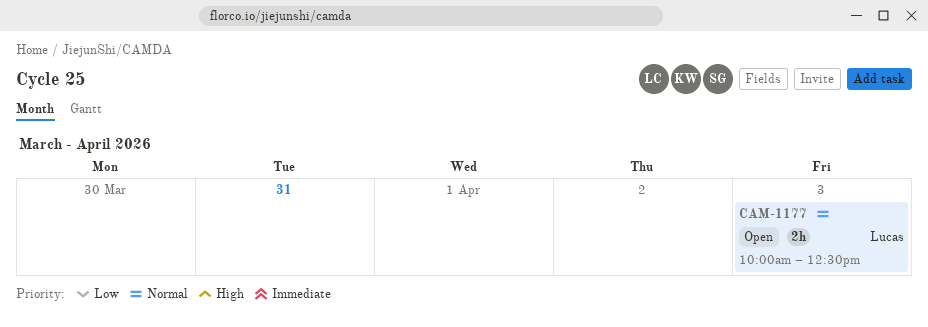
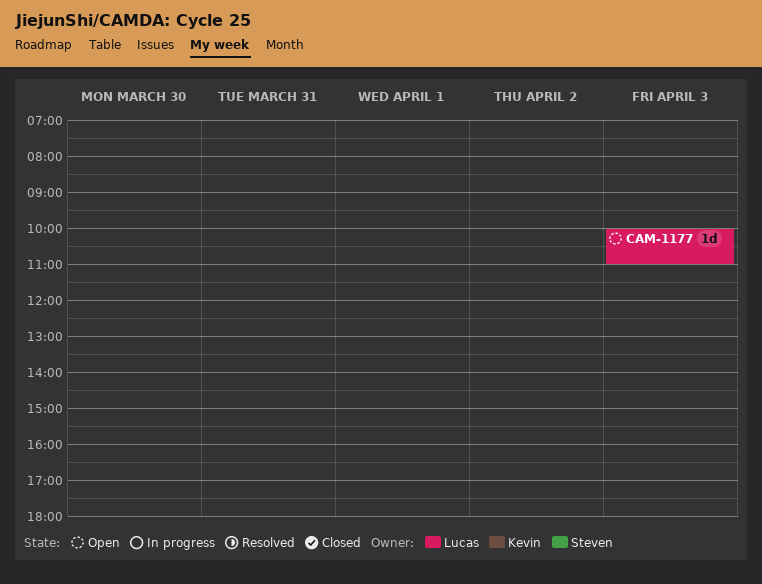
CAM-1177, estimate: 2h -> 1d
CAM-1177, ends: 12:30 -> 11:00

